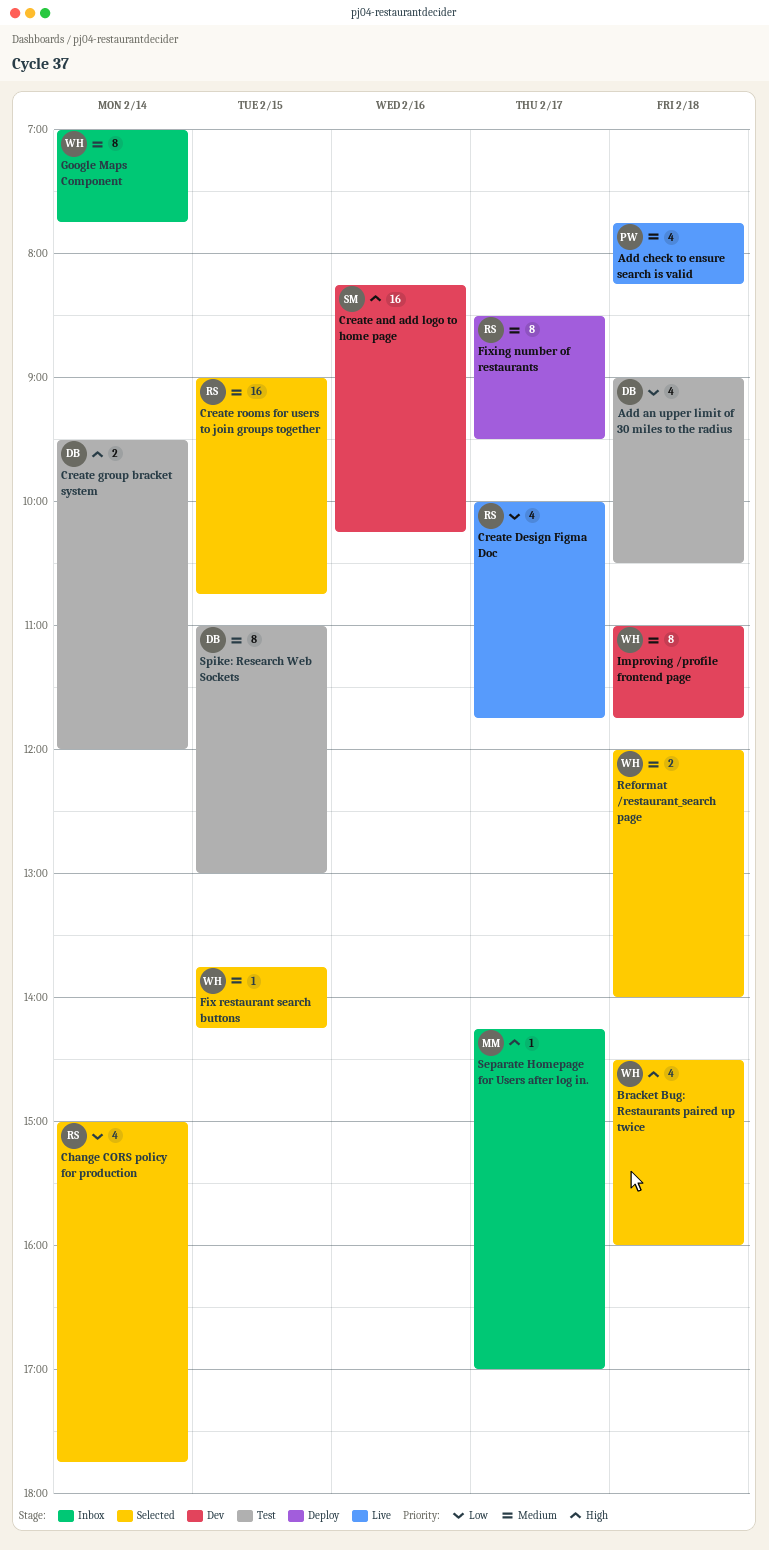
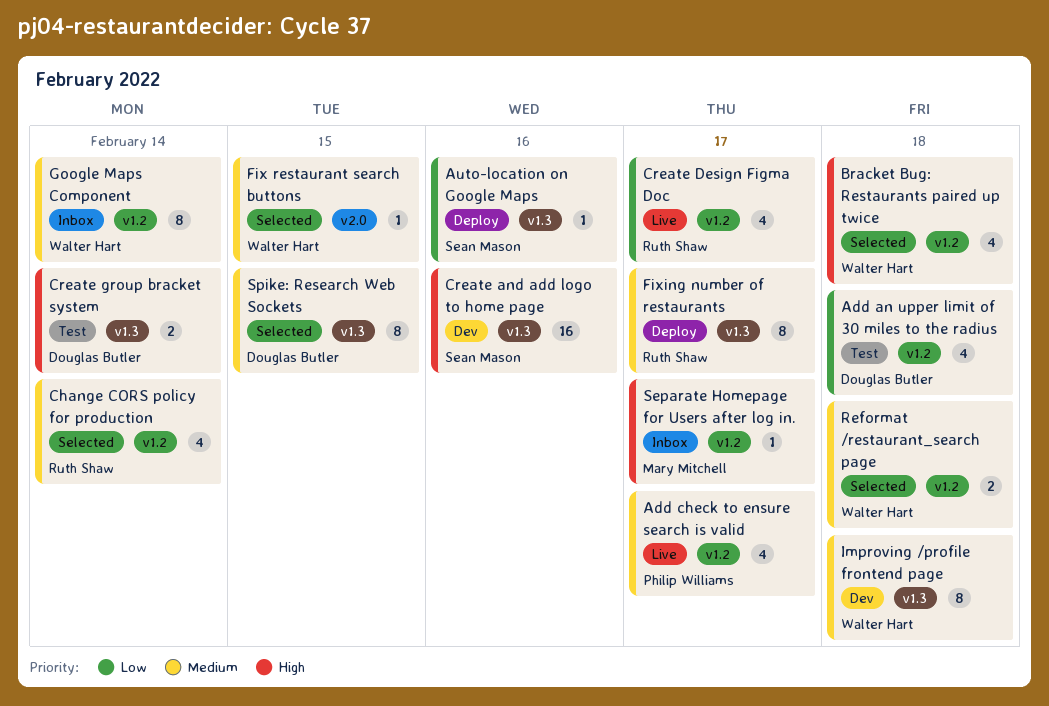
Add check to ensure search is valid, day: Feb 18 -> Feb 17
Auto-location on Google Maps: none -> present
Change CORS policy for production, priority: Low -> Medium
Create rooms for users to join groups together: present -> none
Spike: Research Web Sockets, status: Test -> Selected

